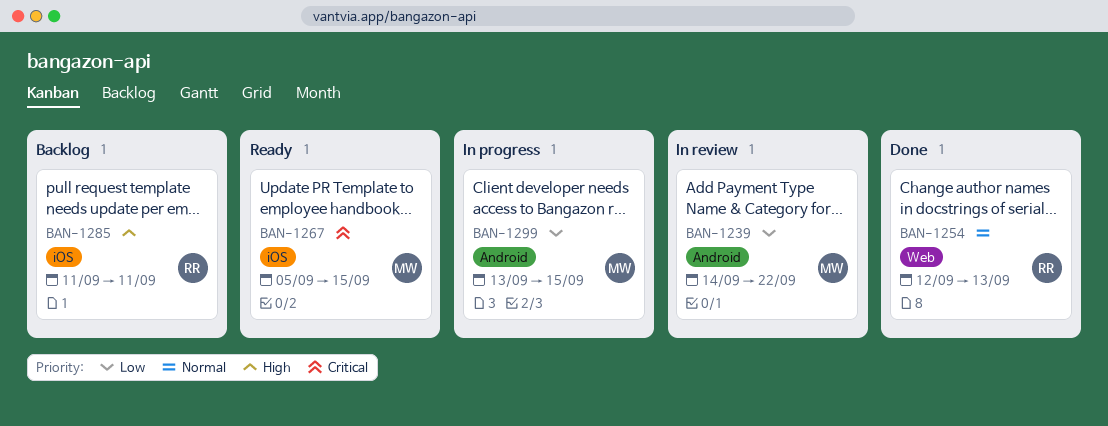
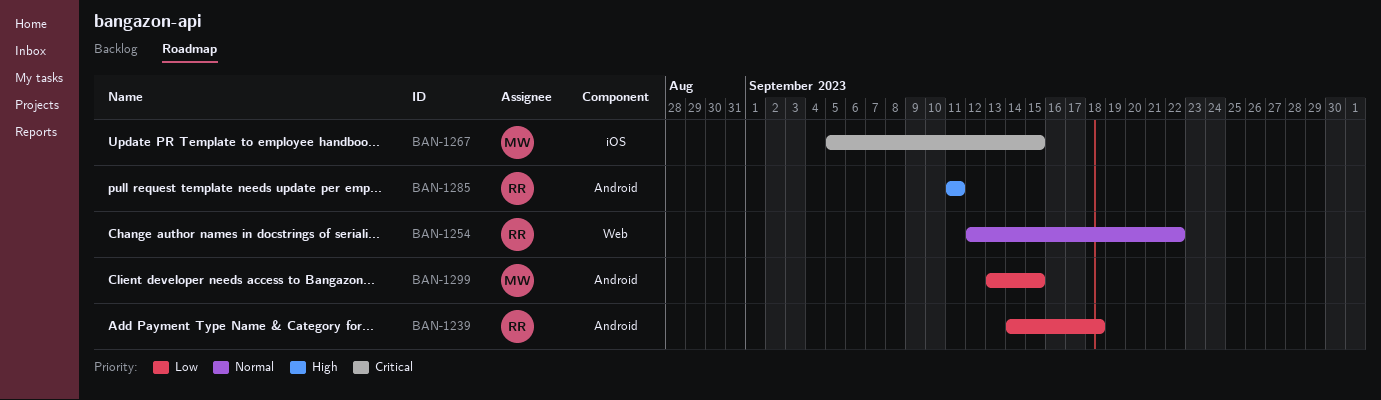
BAN-1239, owner: MW -> RR
BAN-1239, due: Sep 22 -> Sep 18
BAN-1254, due: Sep 13 -> Sep 22
BAN-1285, label: iOS -> Android

